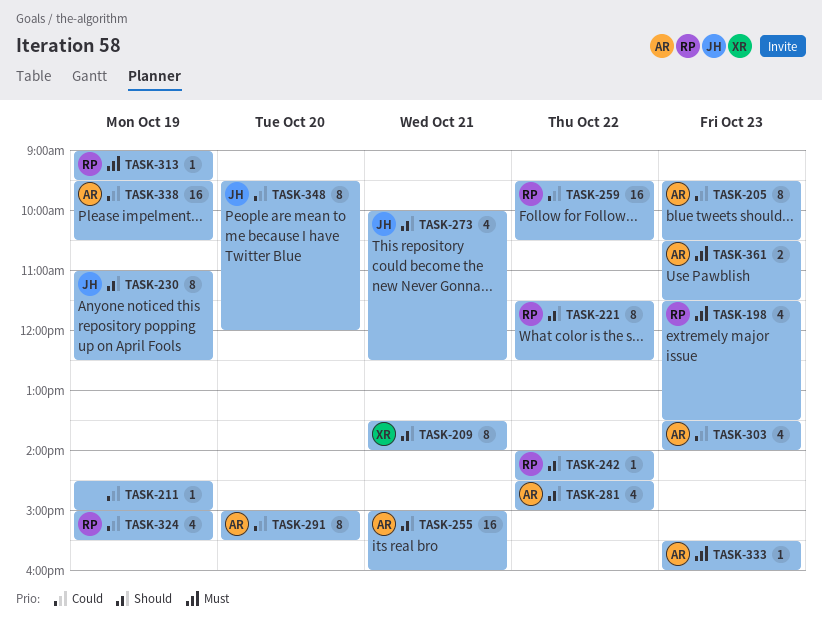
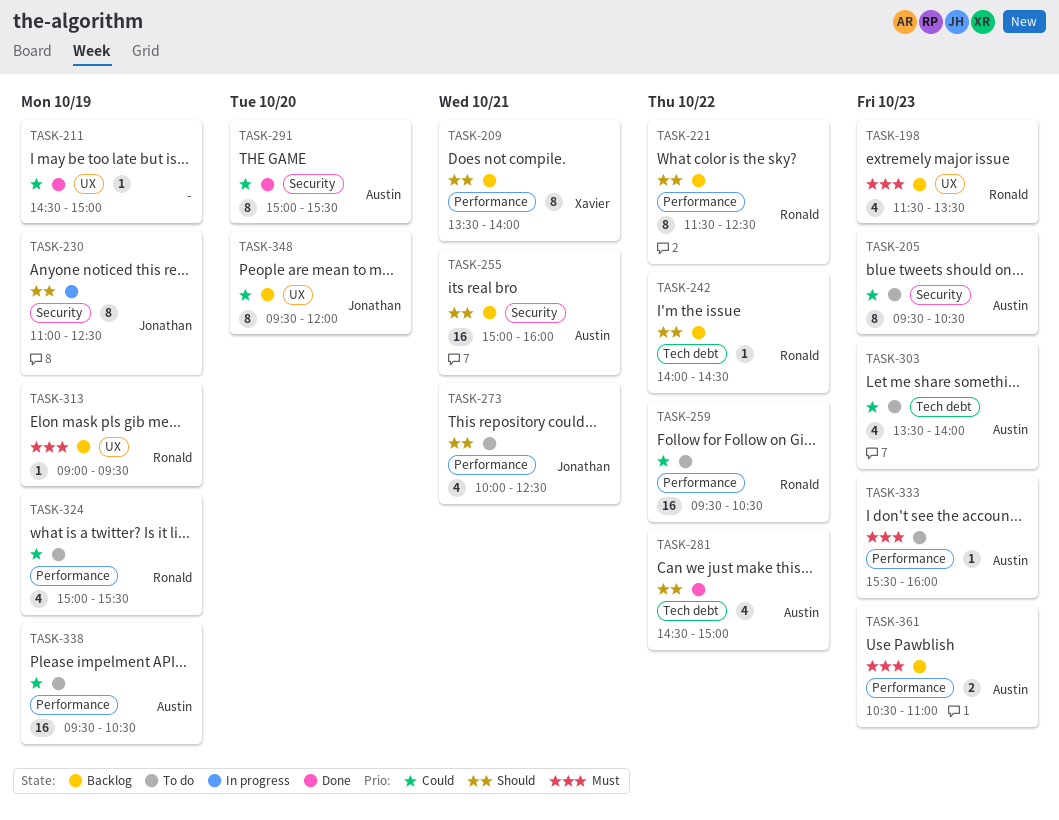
TASK-361, ends: 11:30 -> 11:00

